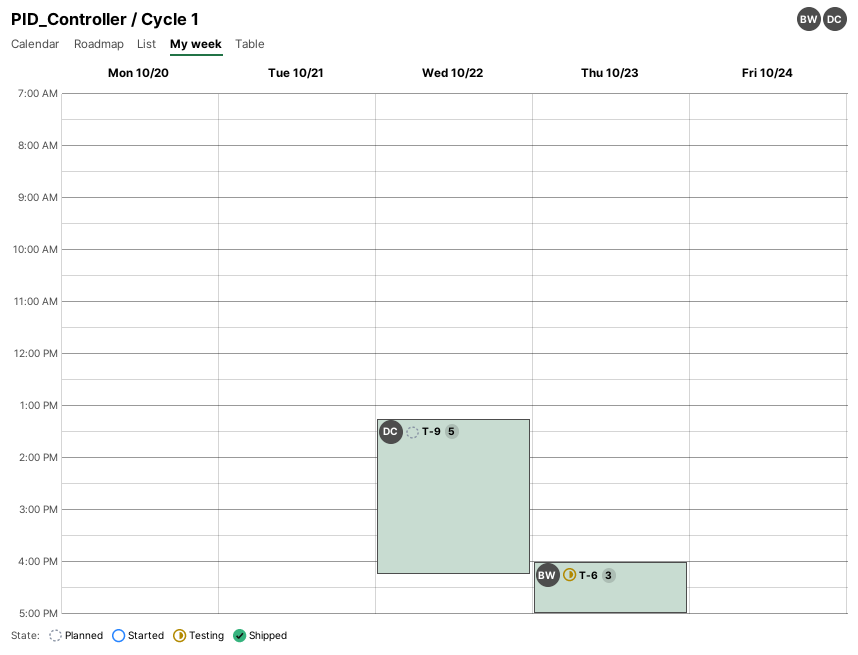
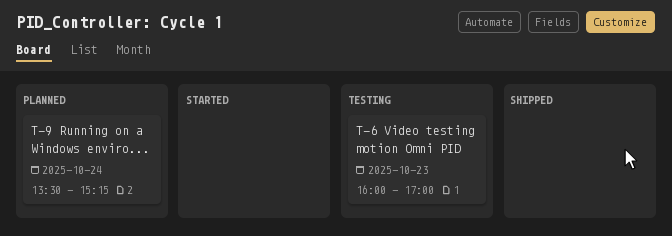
T-9, day: Oct 22 -> Oct 24
T-9, begins: 13:15 -> 13:30
T-9, ends: 16:15 -> 15:15

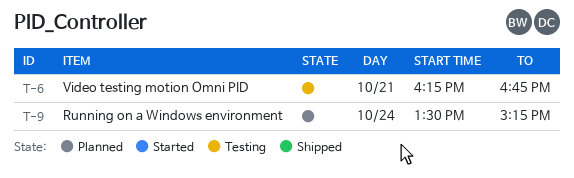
T-6, day: Oct 23 -> Oct 21
T-6, begins: 16:00 -> 16:15
T-6, ends: 17:00 -> 16:45

